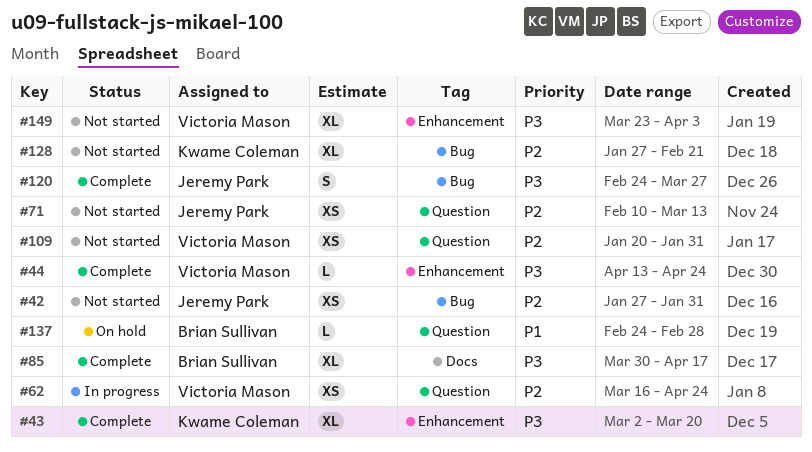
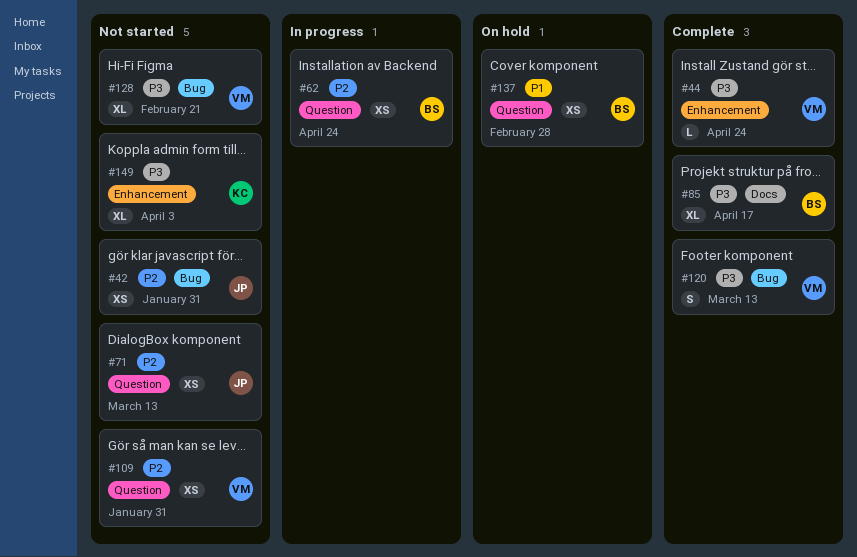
#43: present -> none
#62, owner: Victoria Mason -> Brian Sullivan
#120, owner: Jeremy Park -> Victoria Mason
#120, due: Mar 27 -> Mar 13
#128, owner: Kwame Coleman -> Victoria Mason
#128, priority: P2 -> P3
#137, estimate: L -> XS
#149, owner: Victoria Mason -> Kwame Coleman

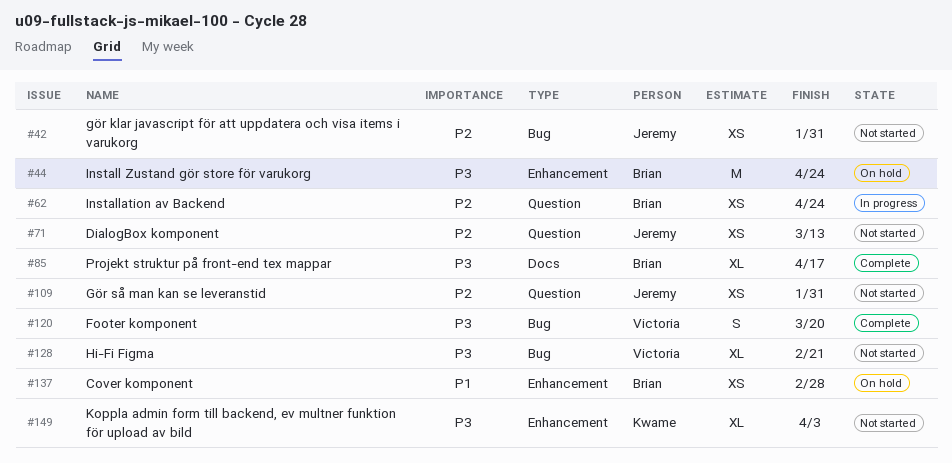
#44, status: Complete -> On hold
#44, owner: Victoria -> Brian
#44, estimate: L -> M
#109, owner: Victoria -> Jeremy
#120, due: Mar 13 -> Mar 20
#137, label: Question -> Enhancement

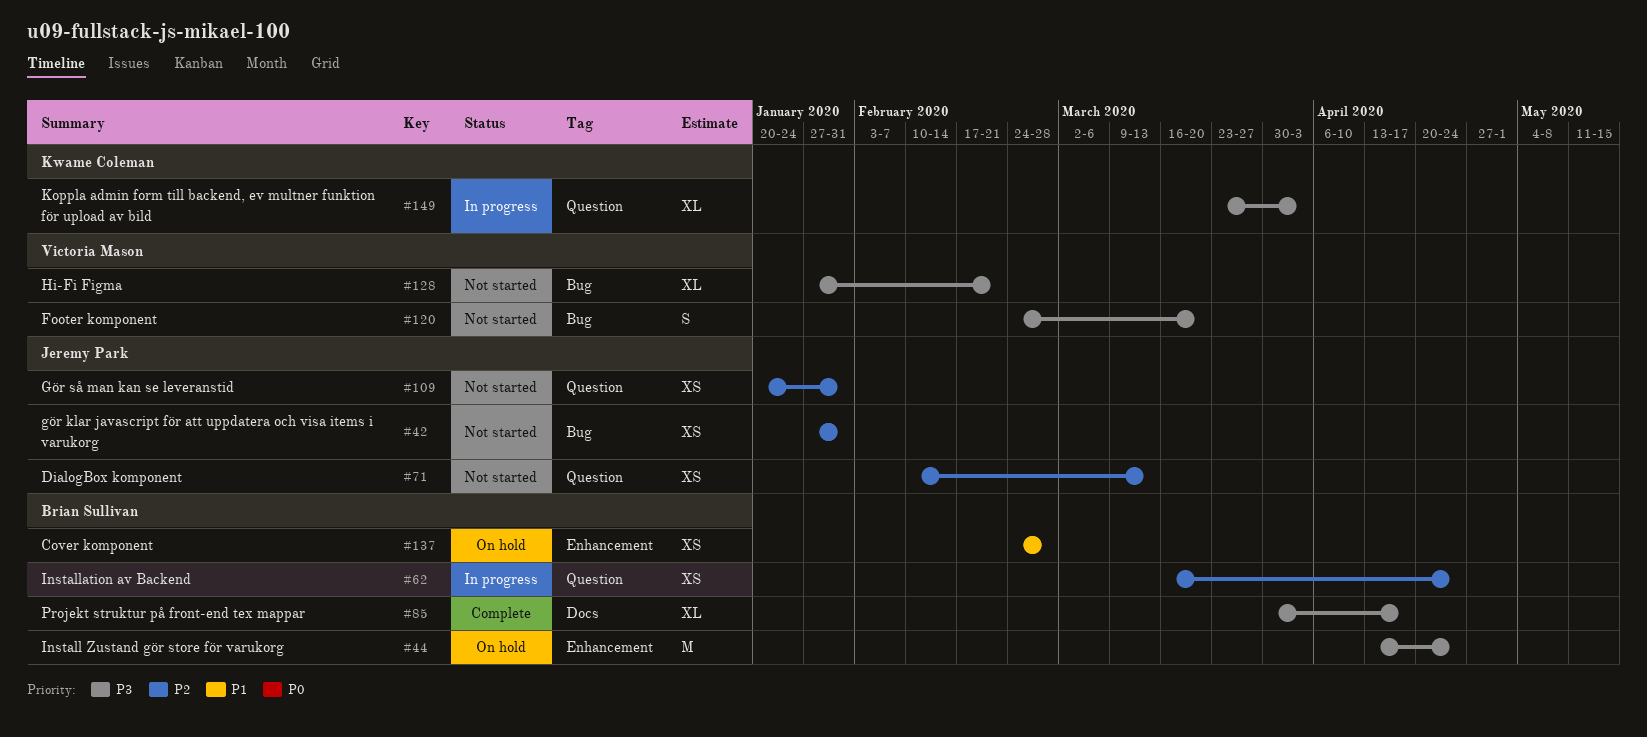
#120, status: Complete -> Not started
#149, status: Not started -> In progress
#149, label: Enhancement -> Question

